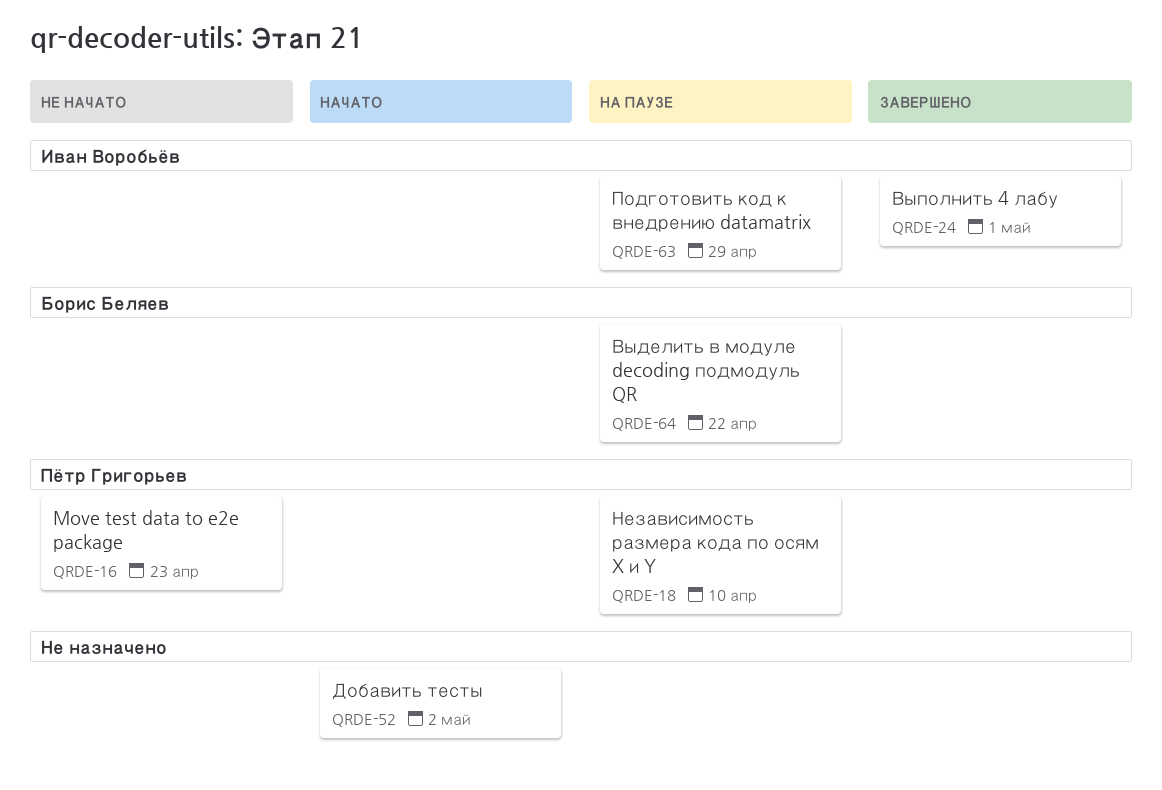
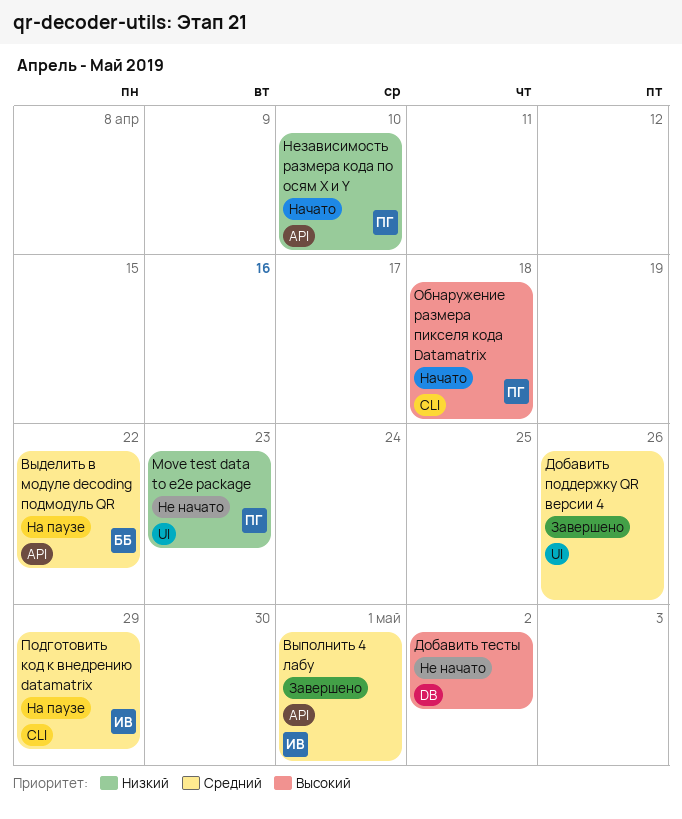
Добавить поддержку QR версии 4: none -> present
Добавить тесты, status: Начато -> Не начато
Независимость размера кода по осям X и Y, status: На паузе -> Начато
Обнаружение размера пикселя кода Datamatrix: none -> present

